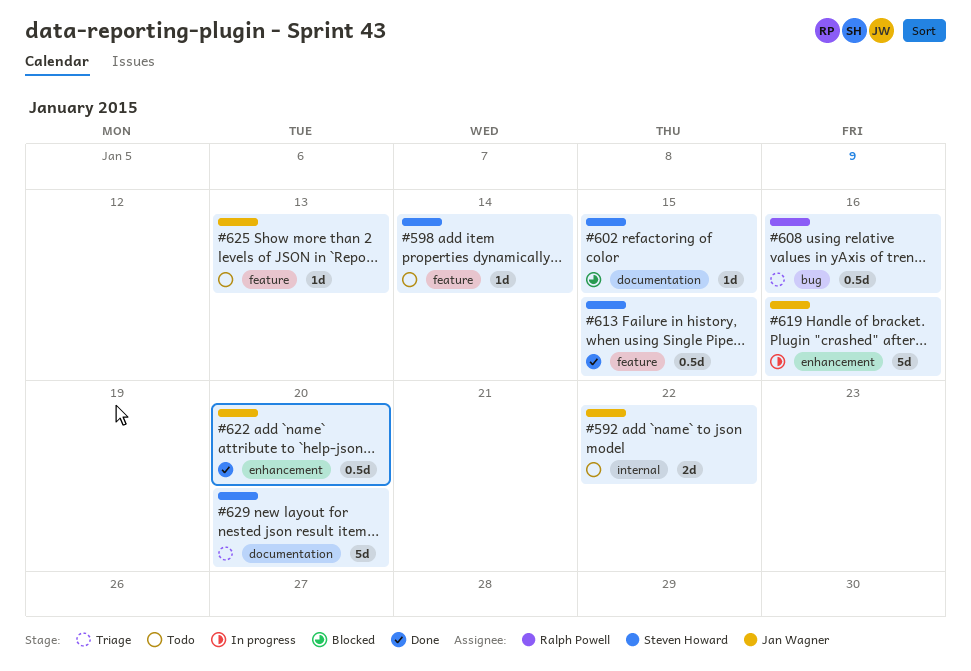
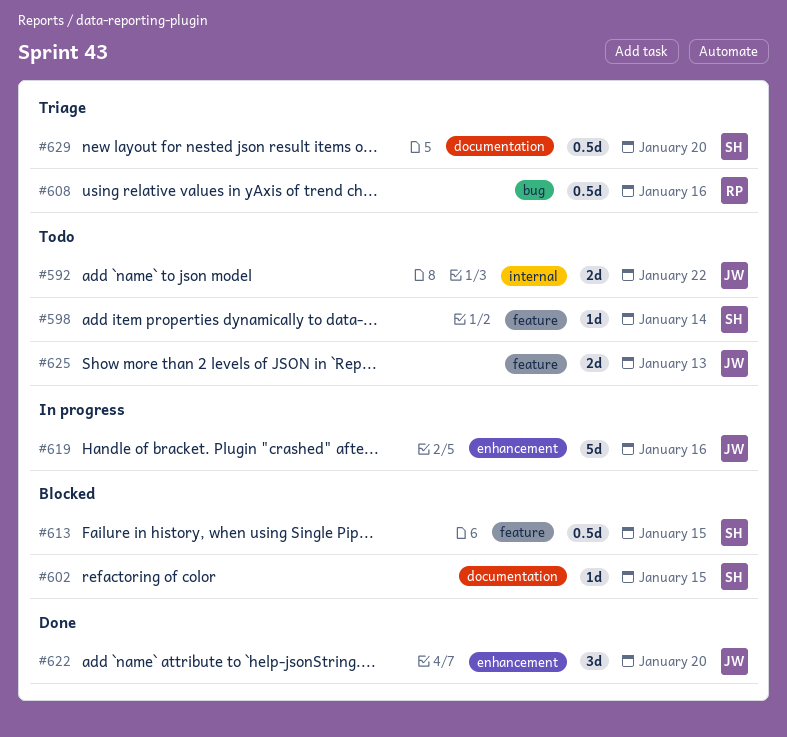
#613, status: Done -> Blocked
#622, estimate: 0.5d -> 3d
#625, estimate: 1d -> 2d
#629, estimate: 5d -> 0.5d

